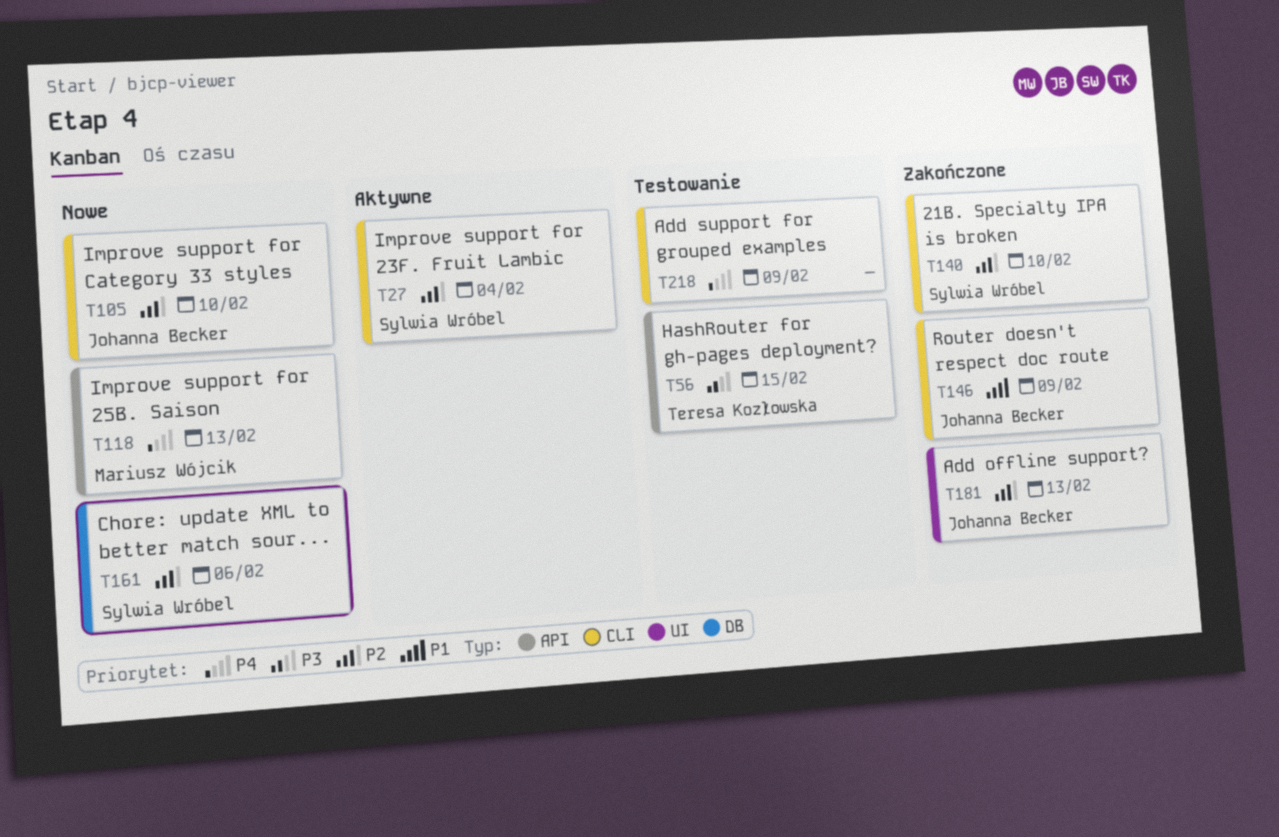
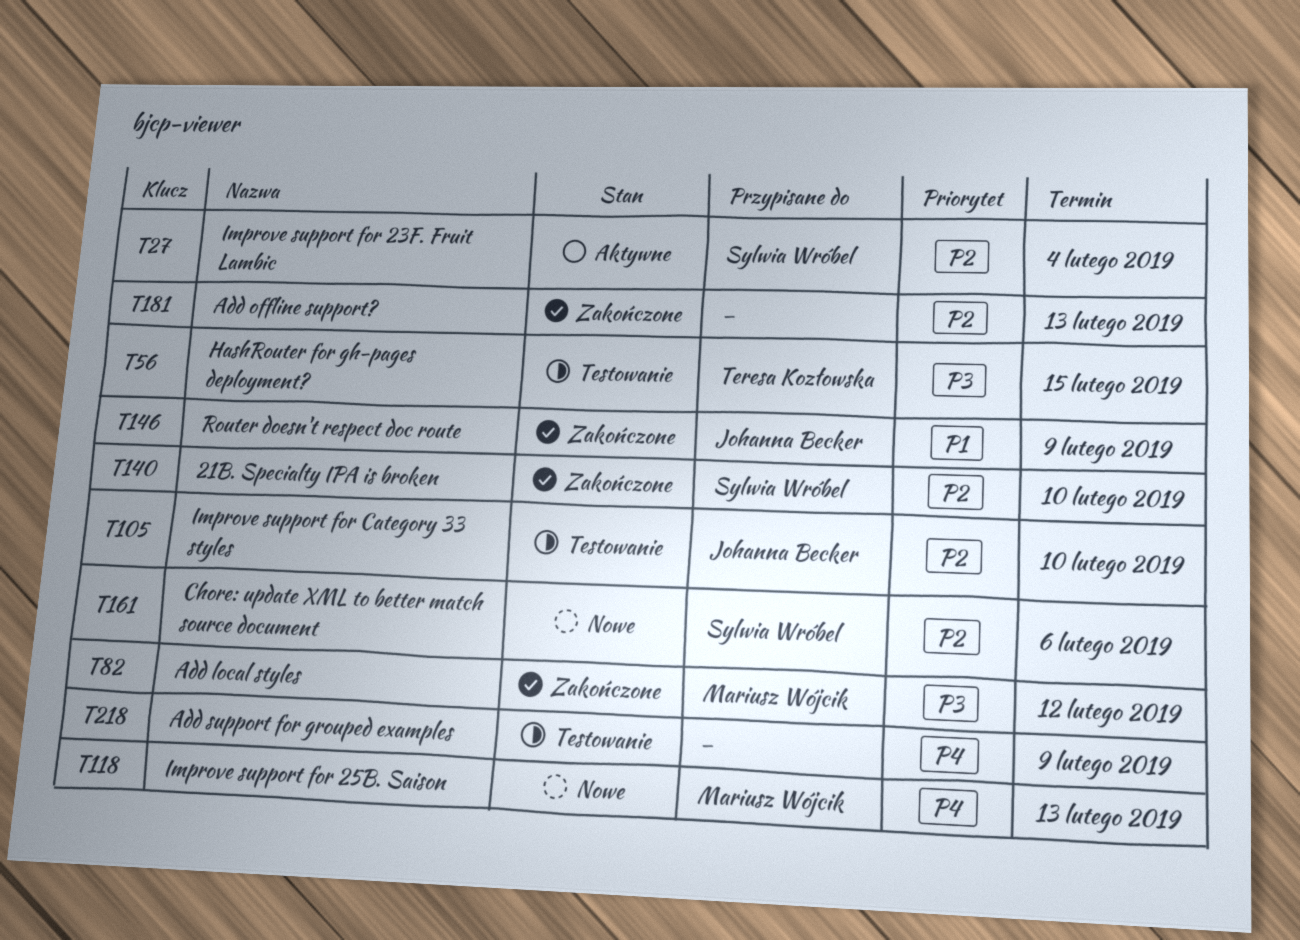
T82: none -> present
T105, status: Nowe -> Testowanie
T181, owner: Johanna Becker -> none

